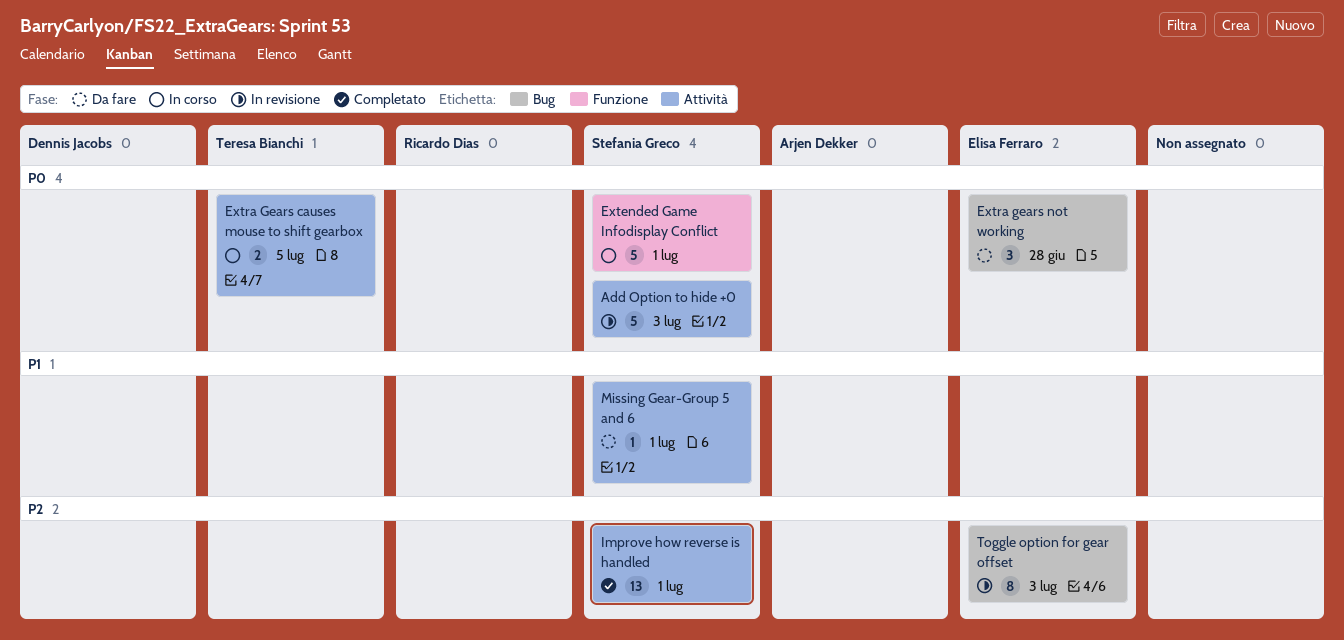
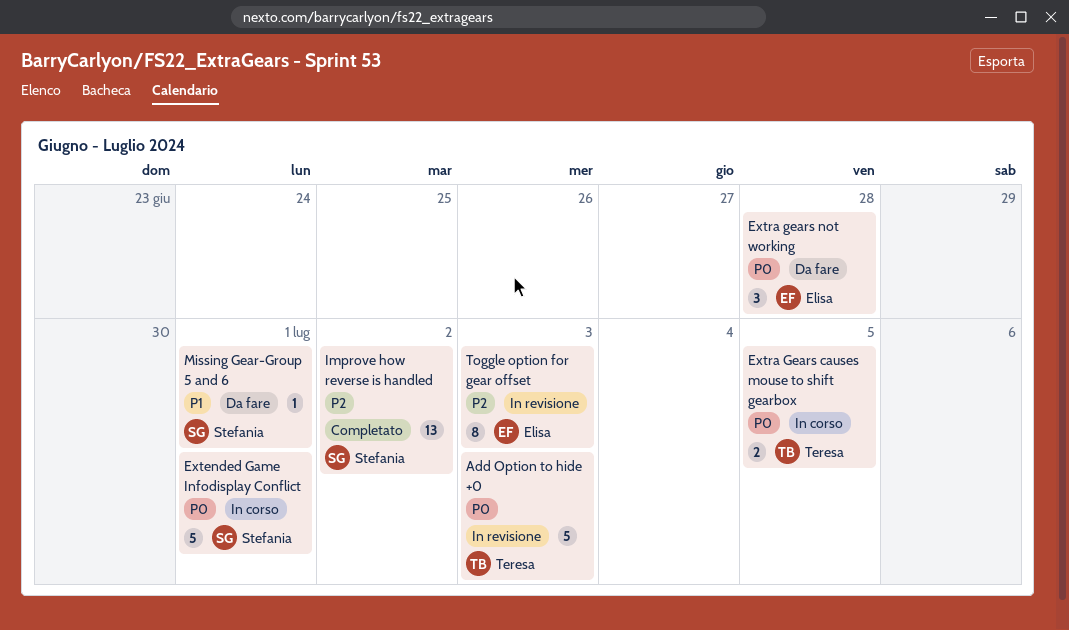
Add Option to hide +0, owner: Stefania Greco -> Teresa Bianchi
Improve how reverse is handled, due: Jul 1 -> Jul 2

